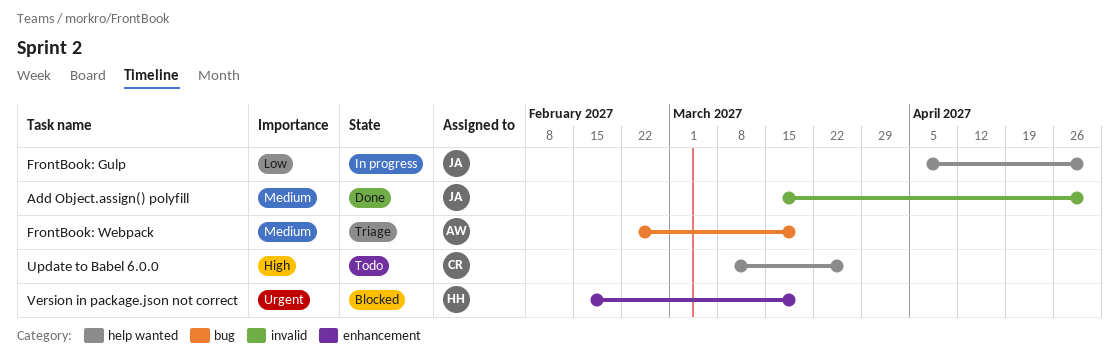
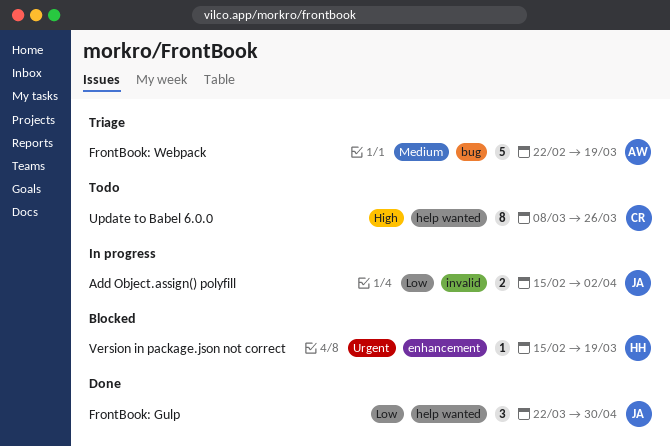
Add Object.assign() polyfill, status: Done -> In progress
Add Object.assign() polyfill, priority: Medium -> Low
Add Object.assign() polyfill, start: Mar 15 -> Feb 15
Add Object.assign() polyfill, due: Apr 30 -> Apr 2
FrontBook: Gulp, status: In progress -> Done
FrontBook: Gulp, start: Apr 5 -> Mar 22

